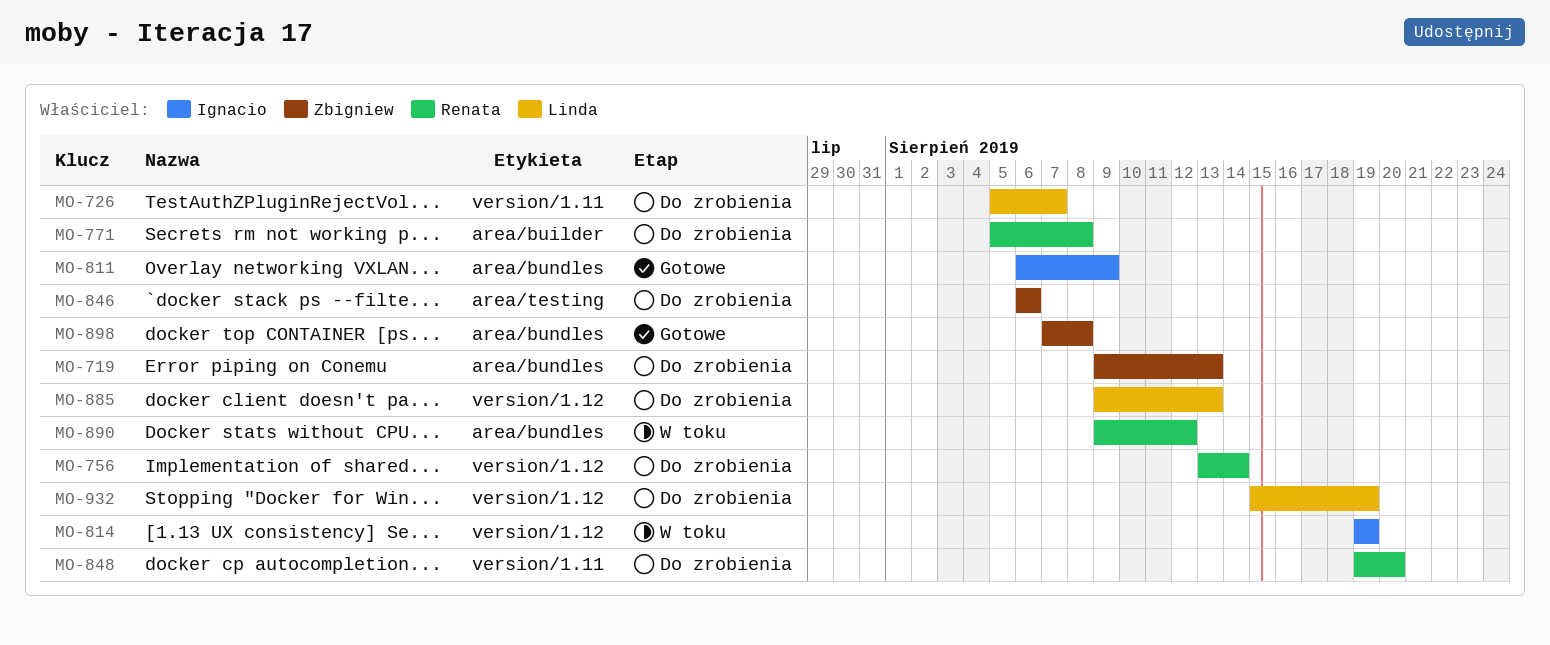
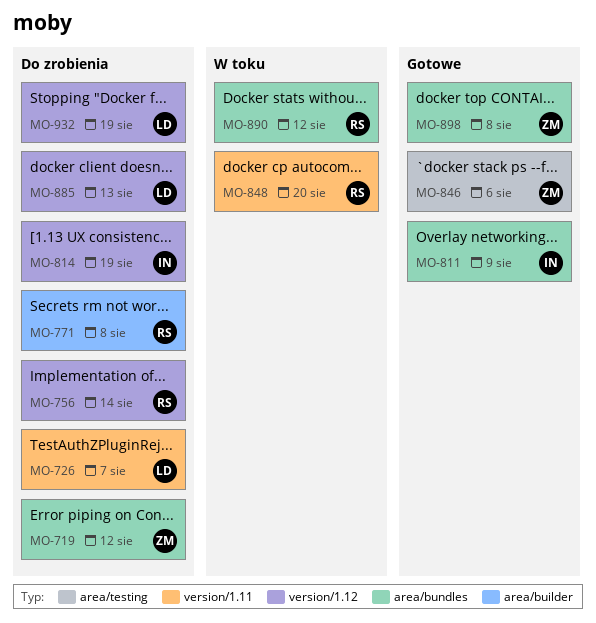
MO-719, due: Aug 13 -> Aug 12
MO-814, status: W toku -> Do zrobienia
MO-846, status: Do zrobienia -> Gotowe
MO-848, status: Do zrobienia -> W toku

